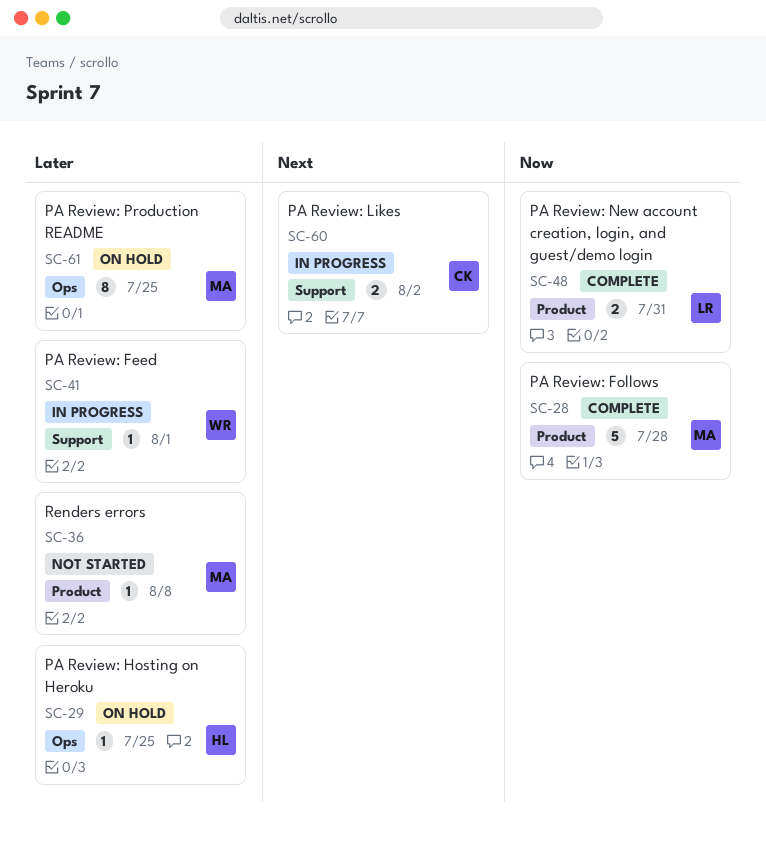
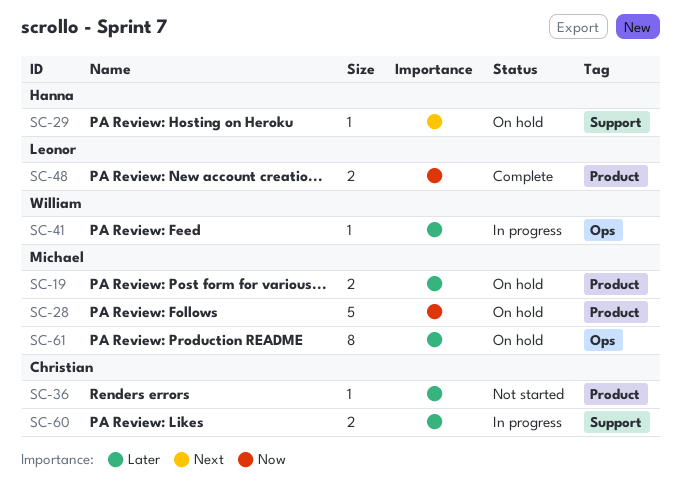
SC-19: none -> present
SC-28, status: Complete -> On hold
SC-29, priority: Later -> Next
SC-29, label: Ops -> Support
SC-36, owner: Michael -> Christian
SC-41, label: Support -> Ops
SC-60, priority: Next -> Later

